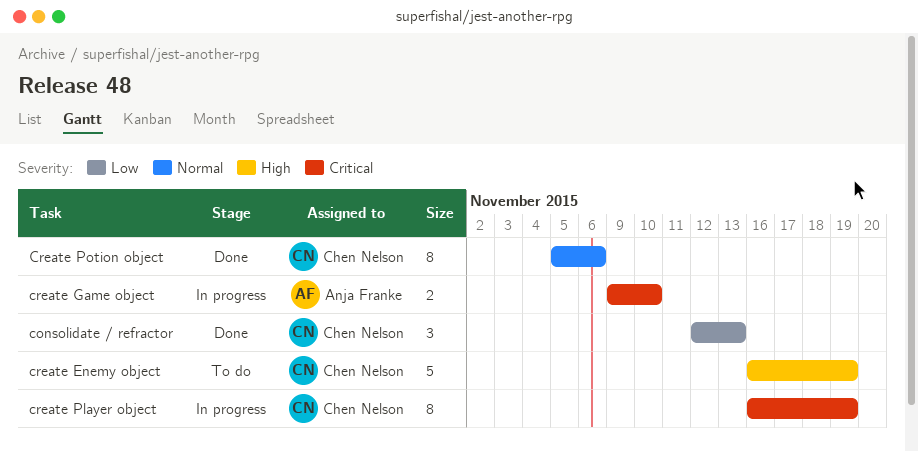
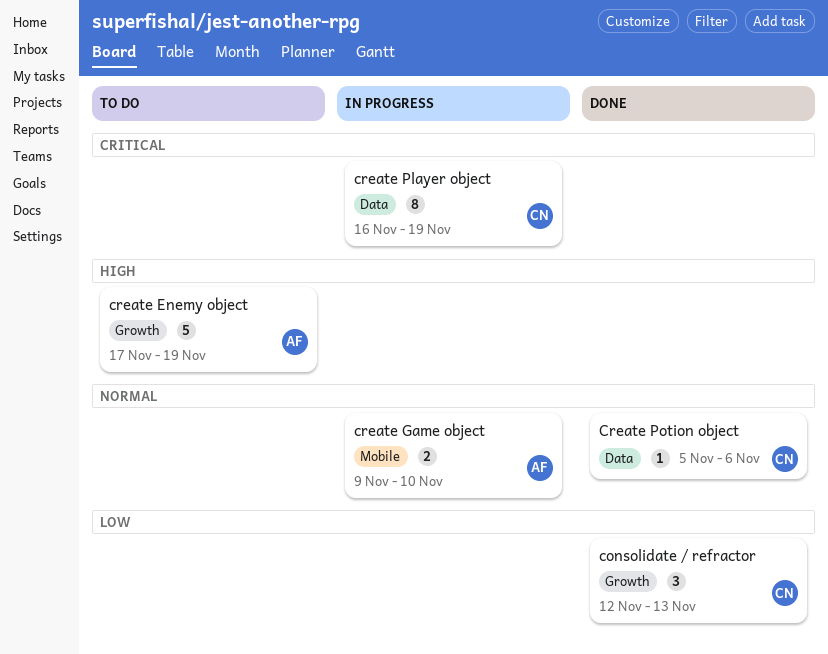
create Enemy object, owner: Chen Nelson -> Anja Franke
create Enemy object, start: Nov 16 -> Nov 17
create Game object, priority: Critical -> Normal
Create Potion object, estimate: 8 -> 1

